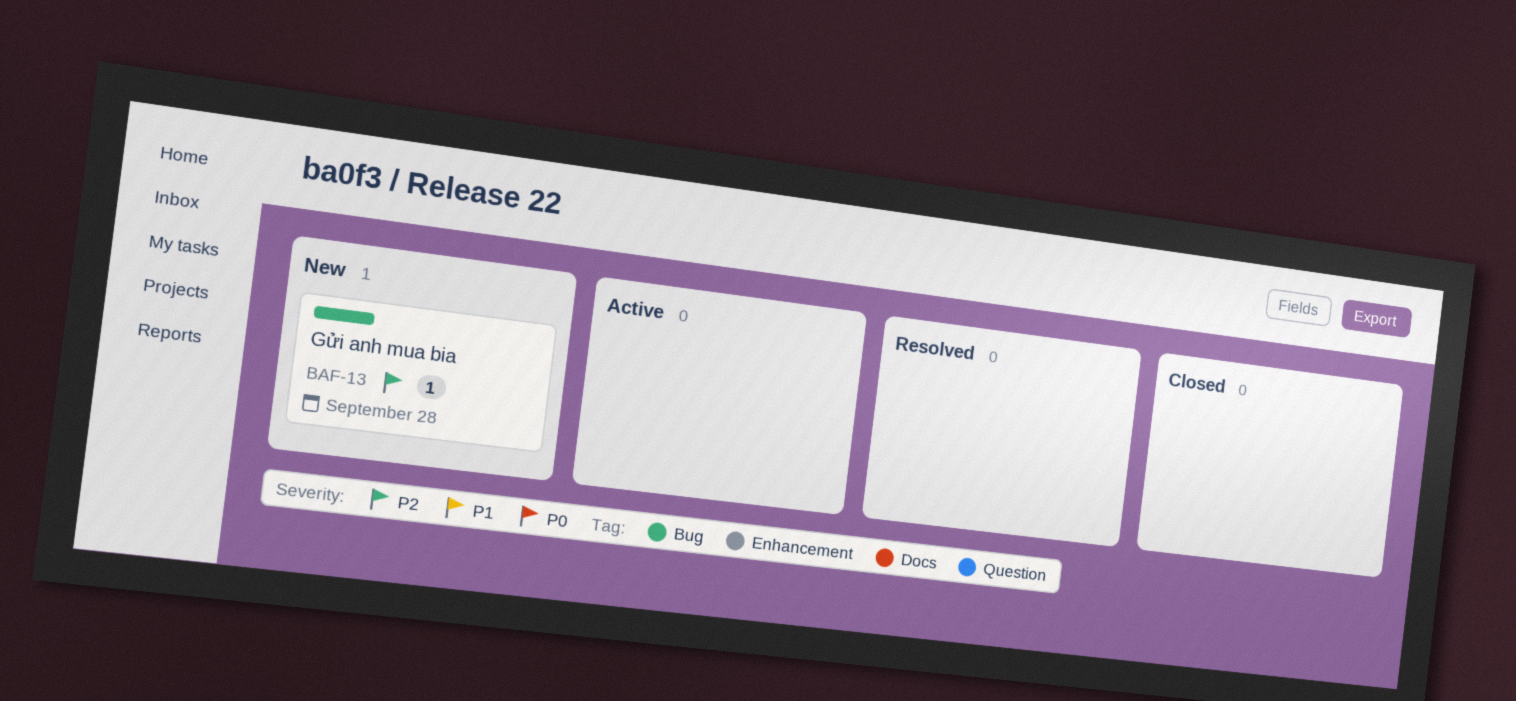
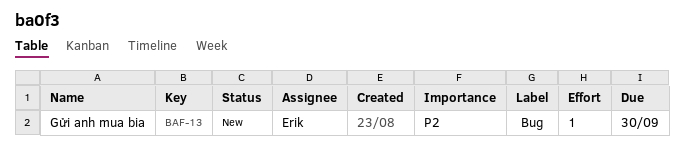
BAF-13, due: Sep 28 -> Sep 30

